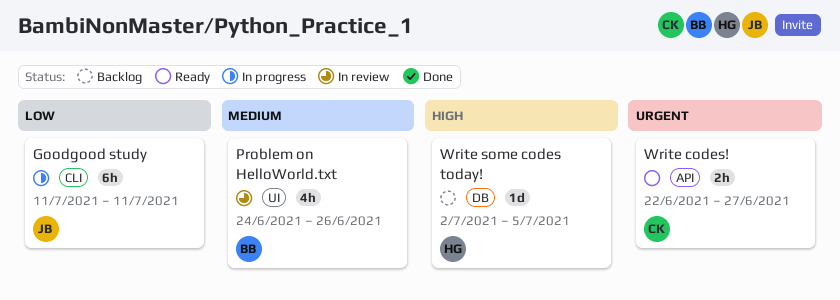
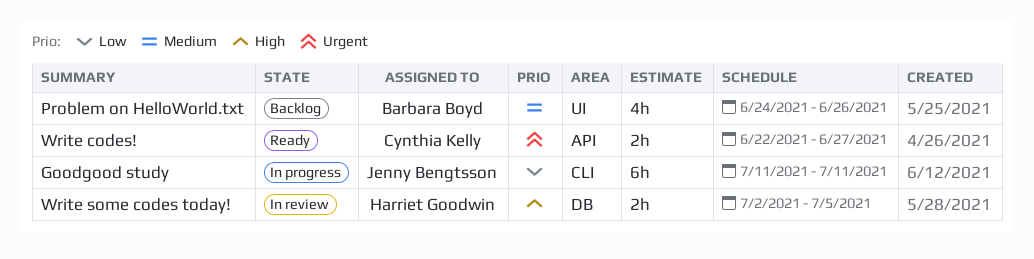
Problem on HelloWorld.txt, status: In review -> Backlog
Write some codes today!, status: Backlog -> In review
Write some codes today!, estimate: 1d -> 2h

